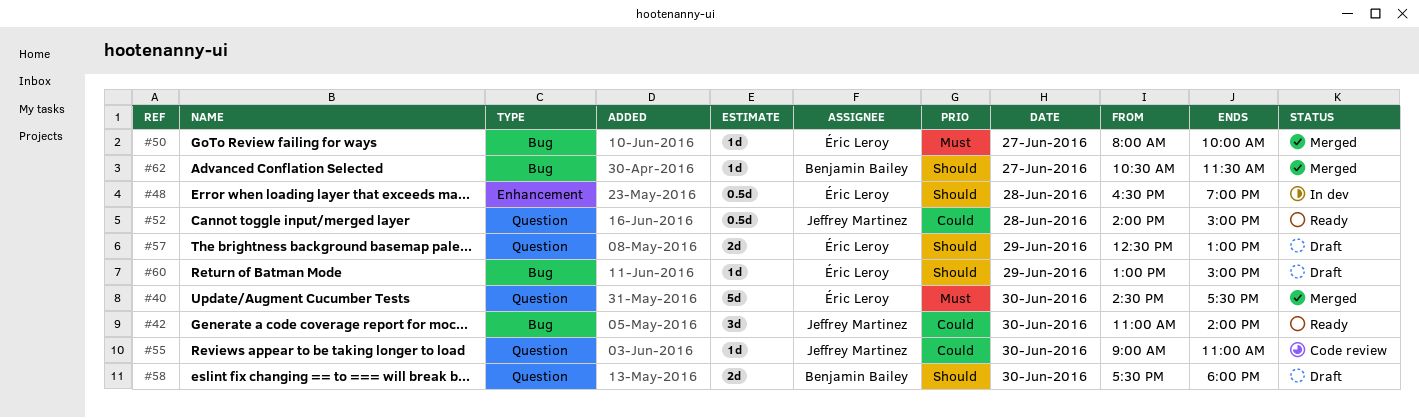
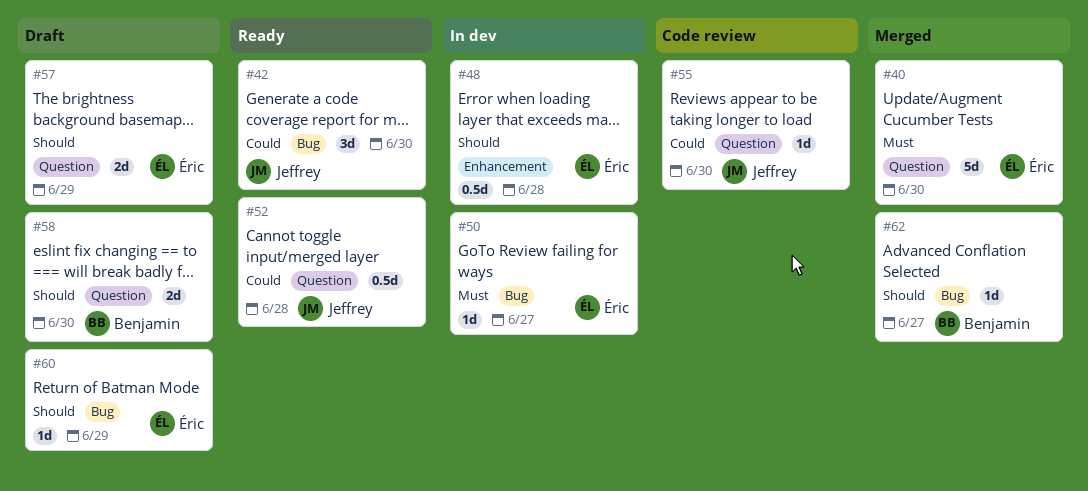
#50, status: Merged -> In dev

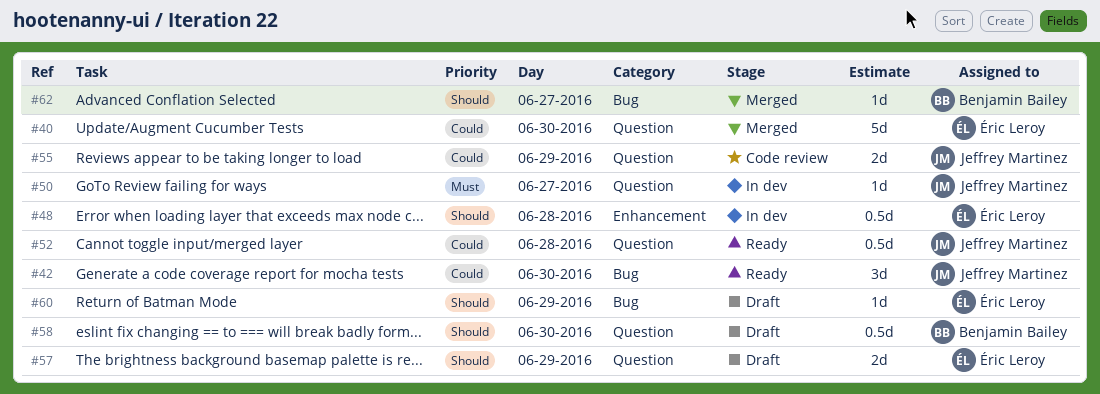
#40, priority: Must -> Could
#50, owner: Éric Leroy -> Jeffrey Martinez
#50, label: Bug -> Question
#55, estimate: 1d -> 2d
#55, day: Jun 30 -> Jun 29
#58, estimate: 2d -> 0.5d

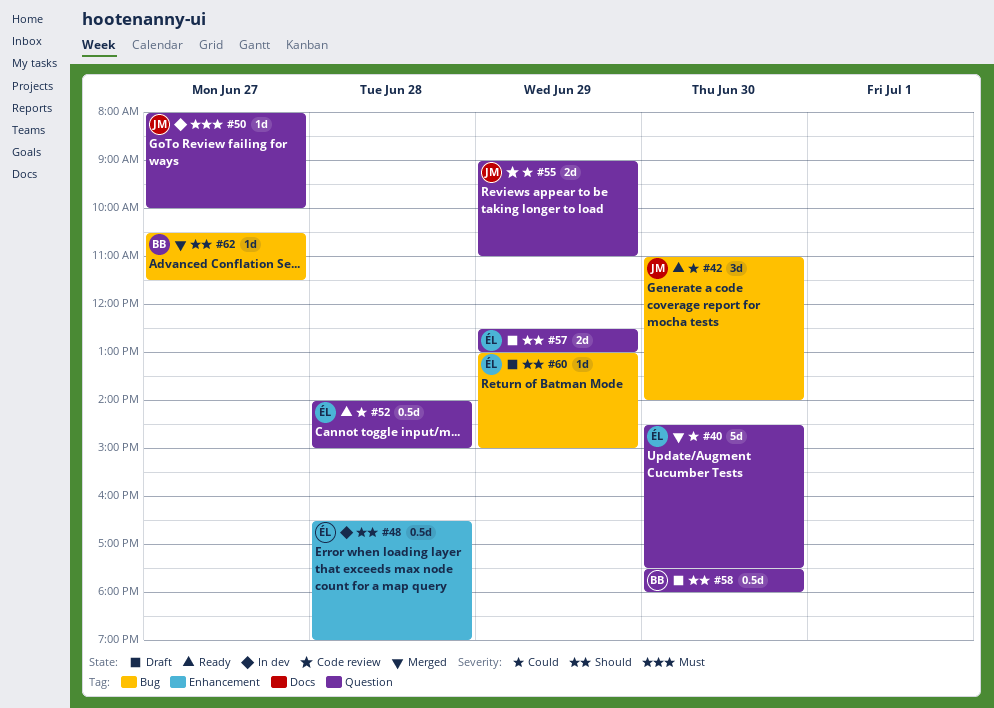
#52, owner: Jeffrey Martinez -> Éric Leroy

